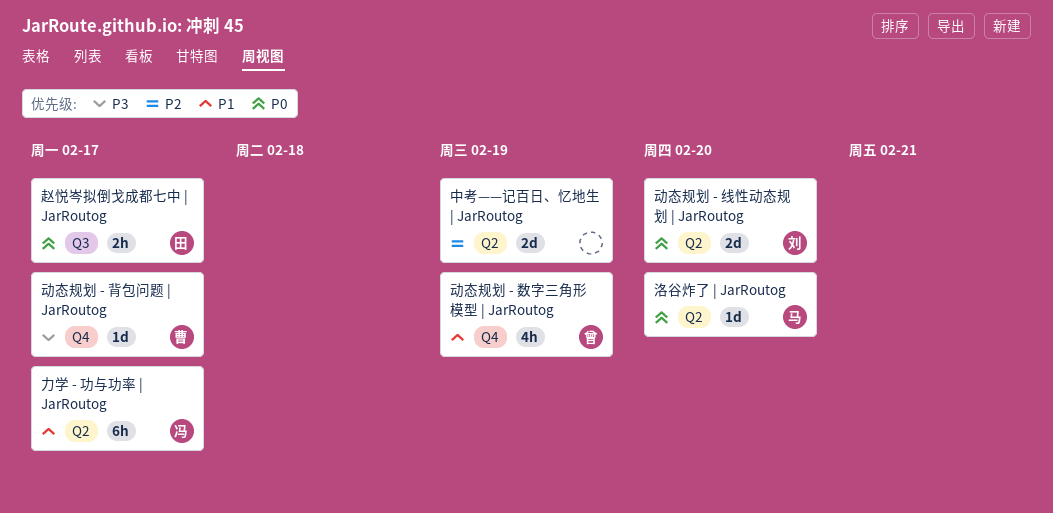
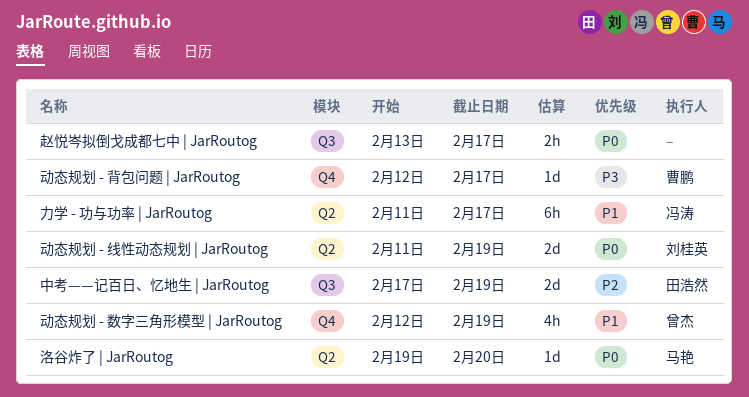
中考——记百日、忆地生 | JarRoutog, owner: none -> 田浩然
中考——记百日、忆地生 | JarRoutog, label: Q2 -> Q3
动态规划 - 线性动态规划 | JarRoutog, due: Feb 20 -> Feb 19
赵悦岑拟倒戈成都七中 | JarRoutog, owner: 田浩然 -> none

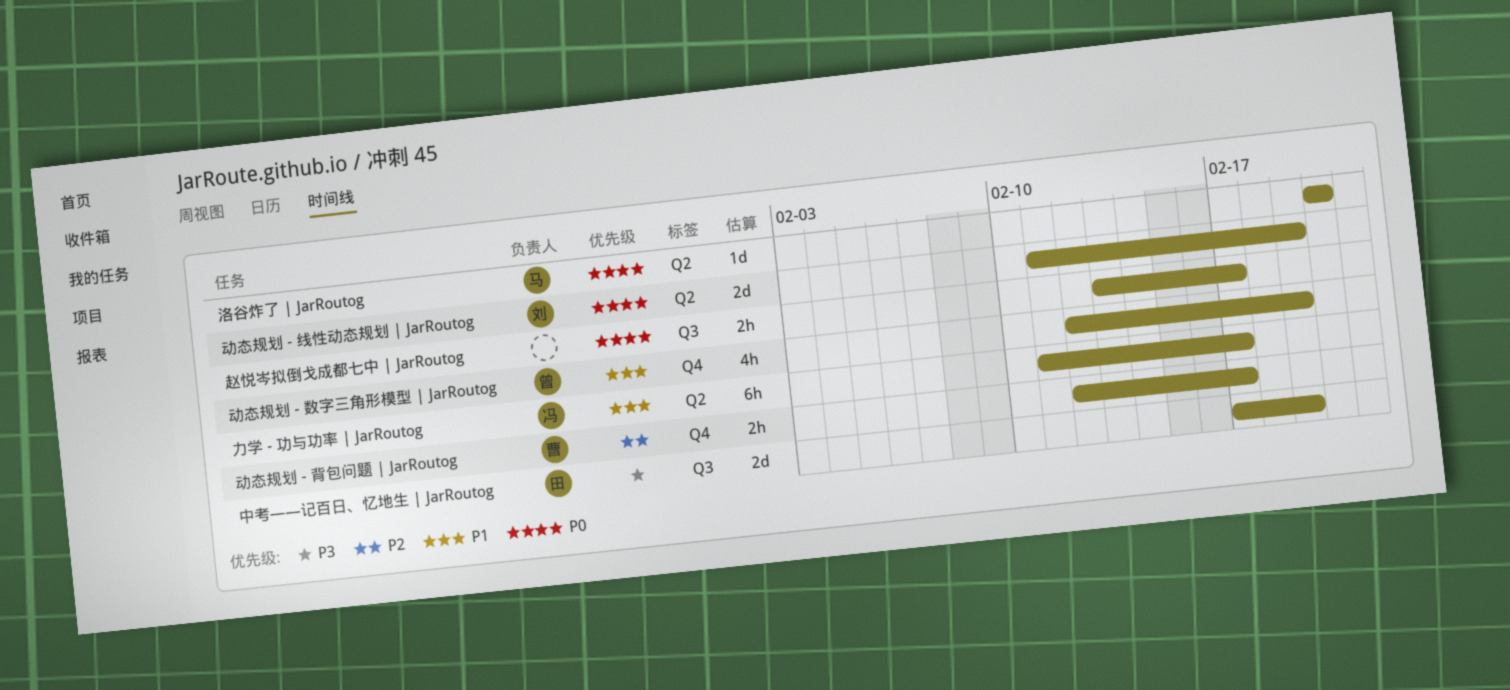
中考——记百日、忆地生 | JarRoutog, priority: P2 -> P3
动态规划 - 背包问题 | JarRoutog, priority: P3 -> P2
动态规划 - 背包问题 | JarRoutog, estimate: 1d -> 2h
洛谷炸了 | JarRoutog, start: Feb 19 -> Feb 20

